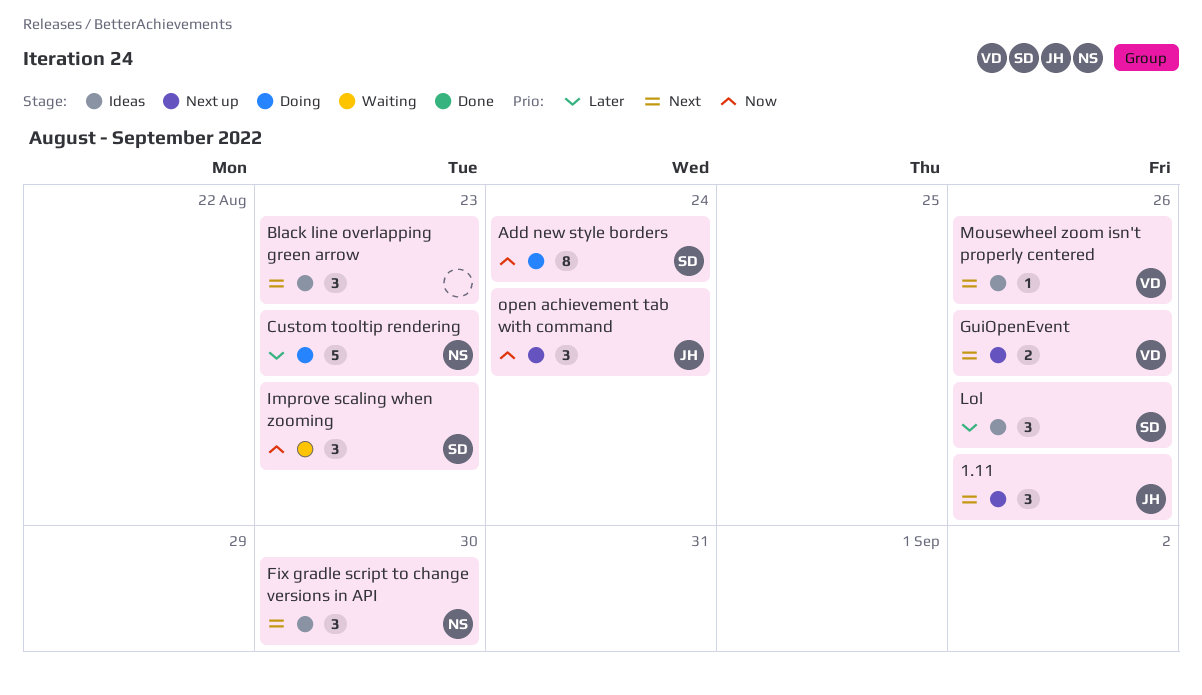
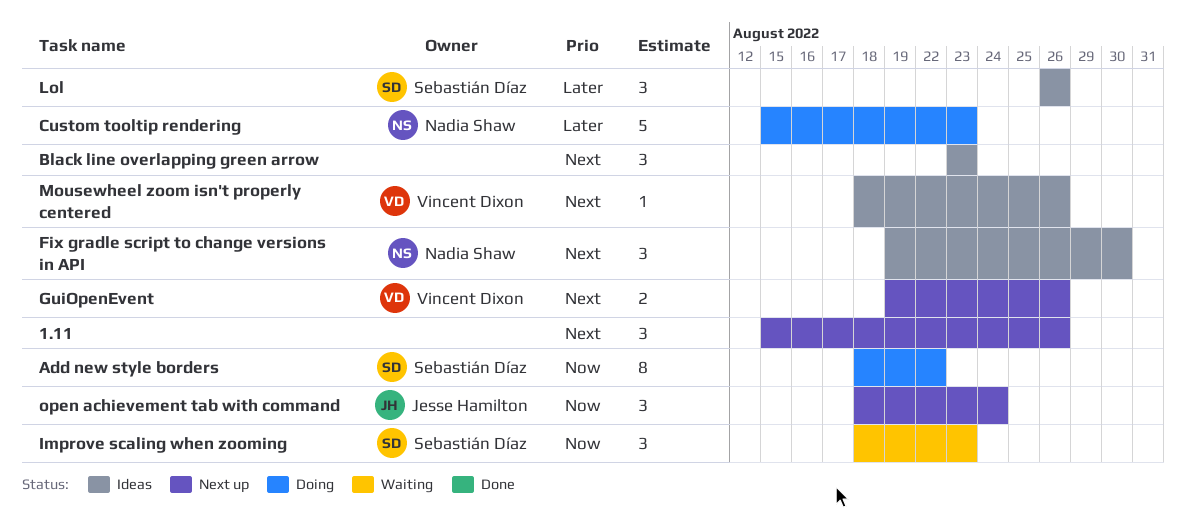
1.11, owner: Jesse Hamilton -> none
Add new style borders, due: Aug 24 -> Aug 22

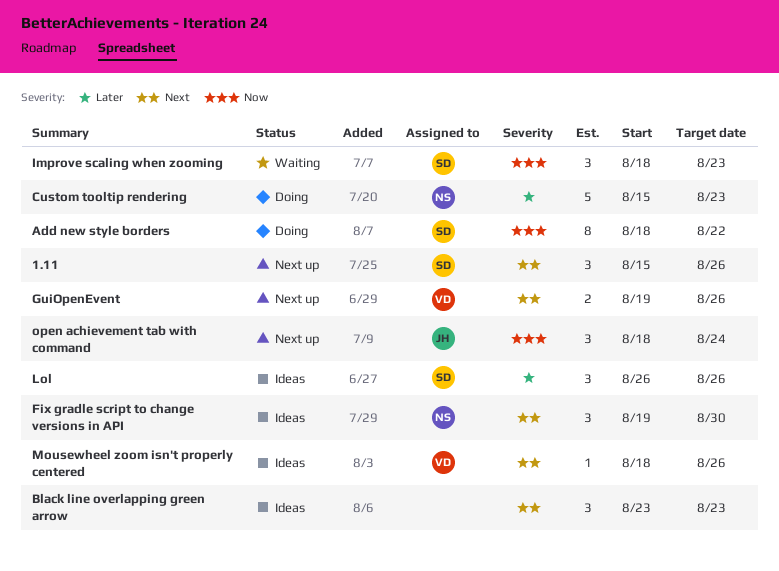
1.11, owner: none -> Sebastián Díaz

